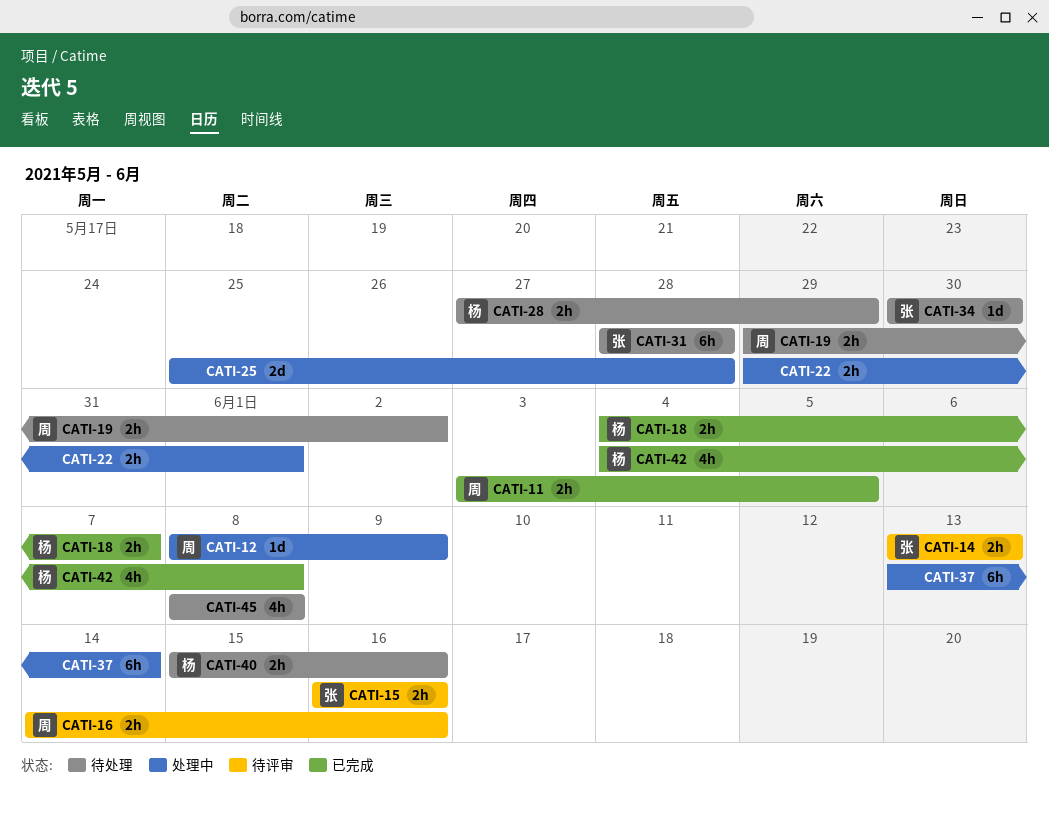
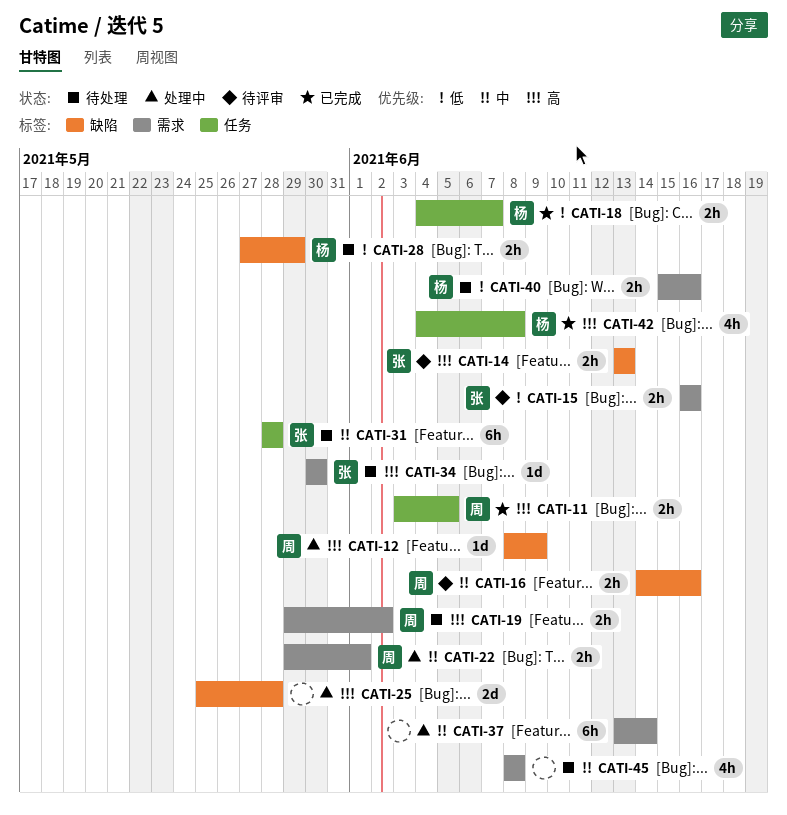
CATI-22, owner: none -> 周

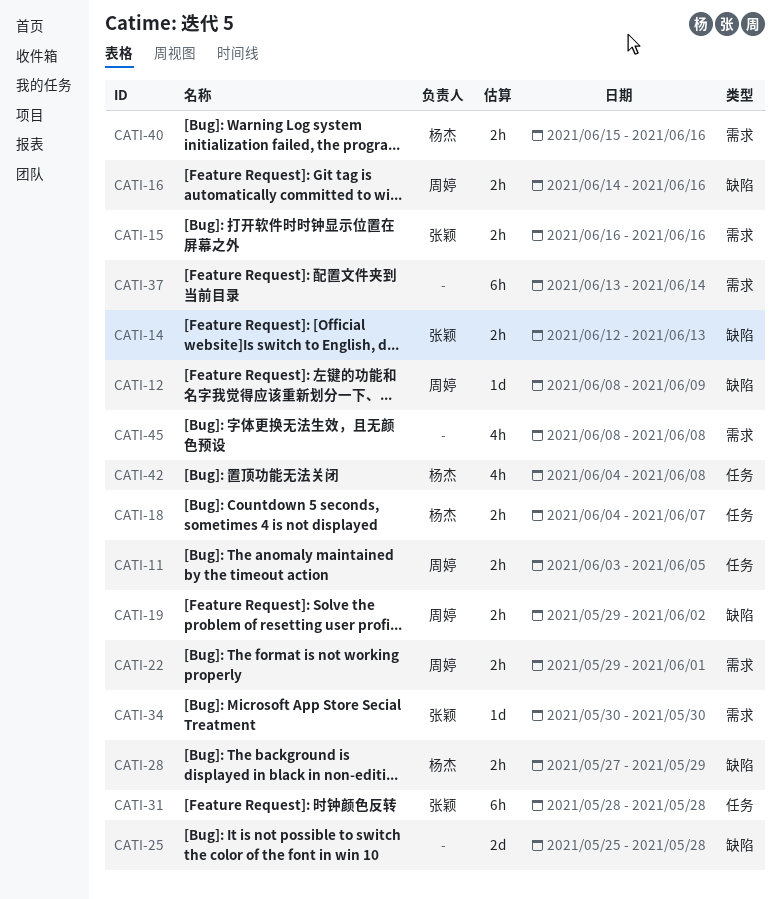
CATI-14, start: Jun 13 -> Jun 12
CATI-19, label: 需求 -> 缺陷

